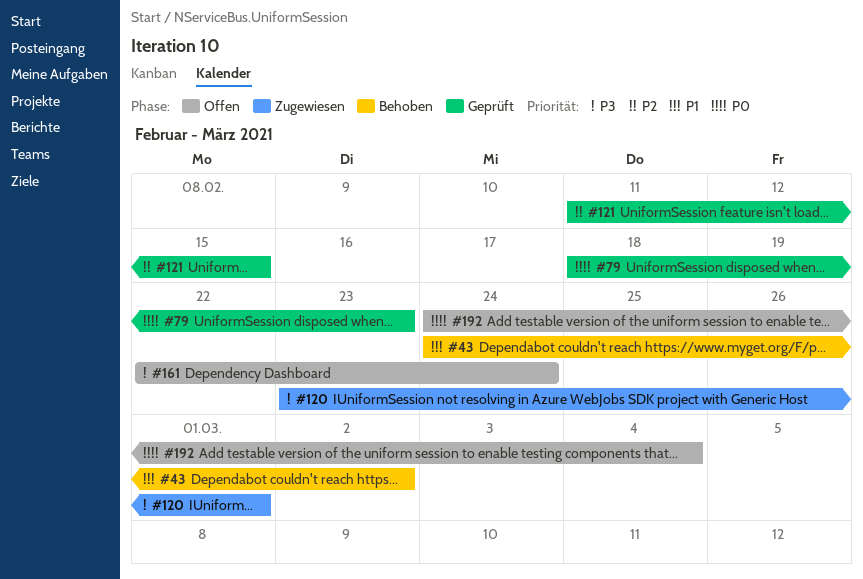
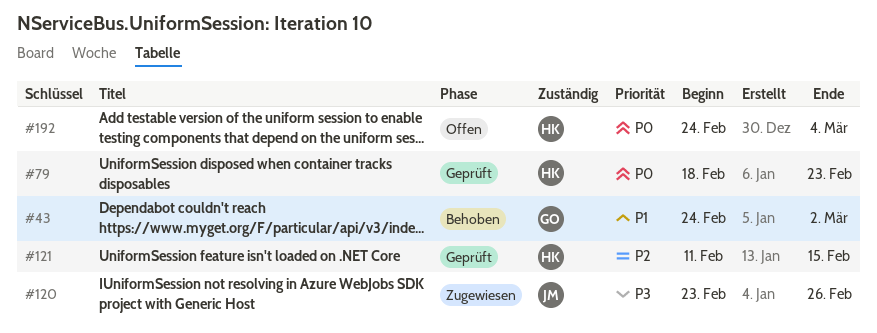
#120, due: Mar 1 -> Feb 26
#161: present -> none

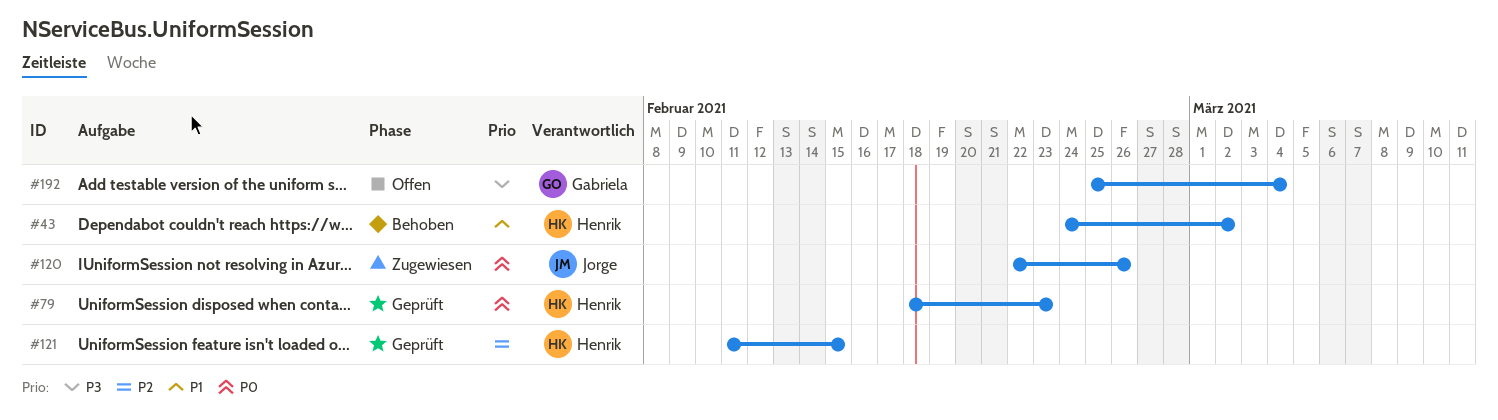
#43, owner: Gabriela -> Henrik
#120, priority: P3 -> P0
#120, start: Feb 23 -> Feb 22
#192, owner: Henrik -> Gabriela
#192, priority: P0 -> P3
#192, start: Feb 24 -> Feb 25

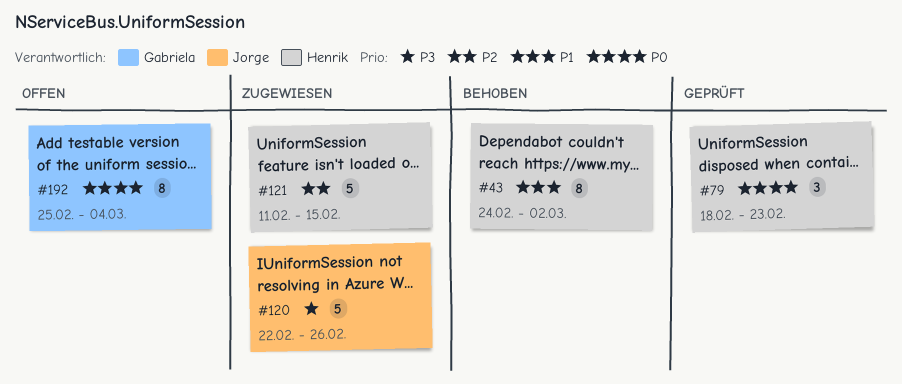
#120, priority: P0 -> P3
#121, status: Geprüft -> Zugewiesen
#192, priority: P3 -> P0

